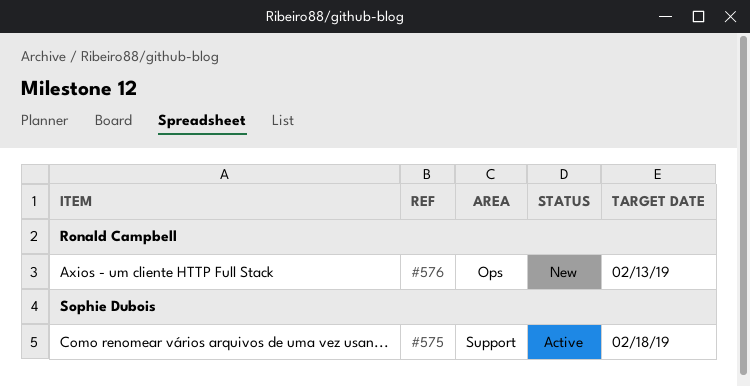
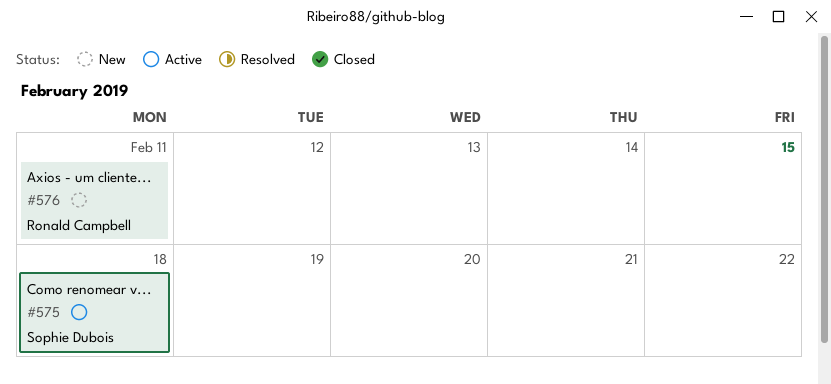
#576, due: Feb 13 -> Feb 11

